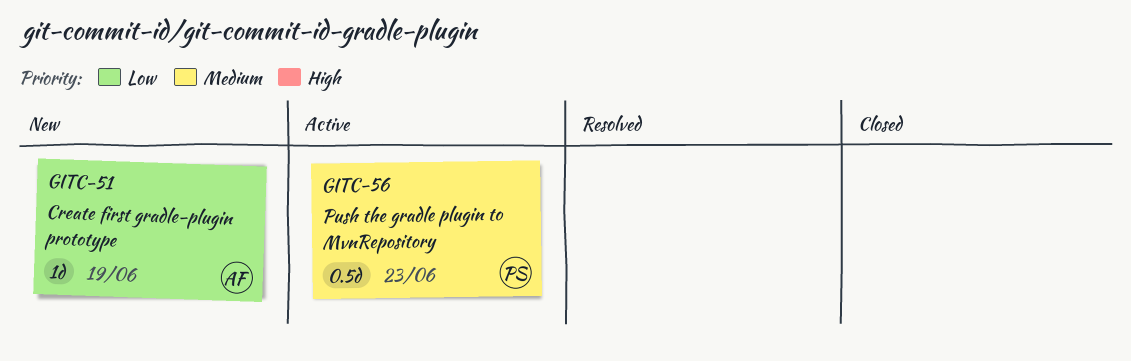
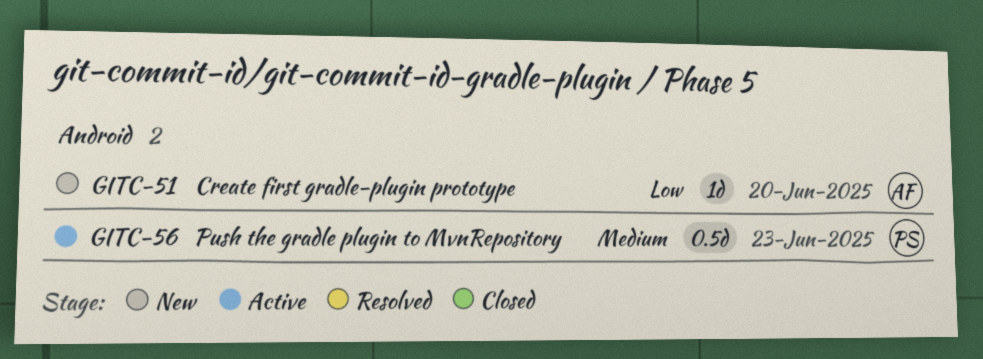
GITC-51, due: Jun 19 -> Jun 20

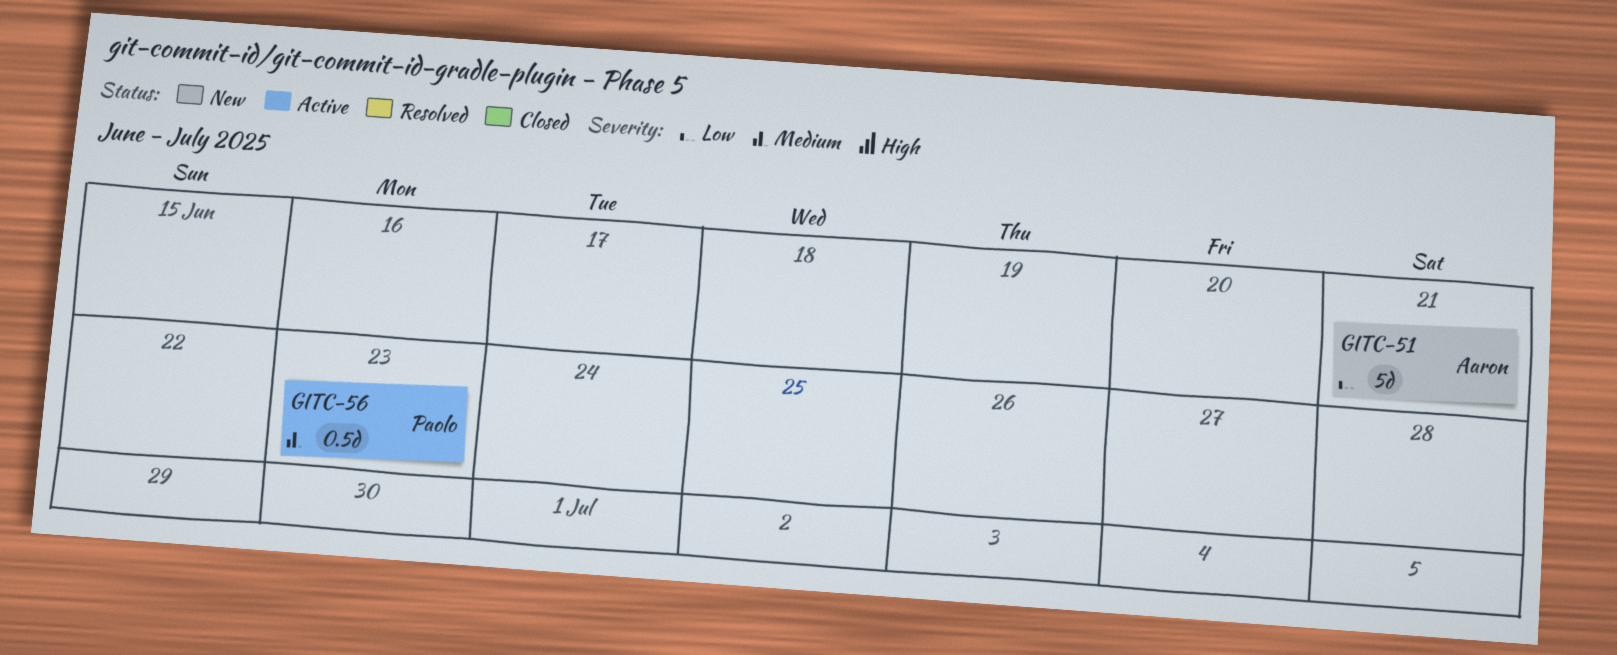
GITC-51, estimate: 1d -> 5d
GITC-51, due: Jun 20 -> Jun 21

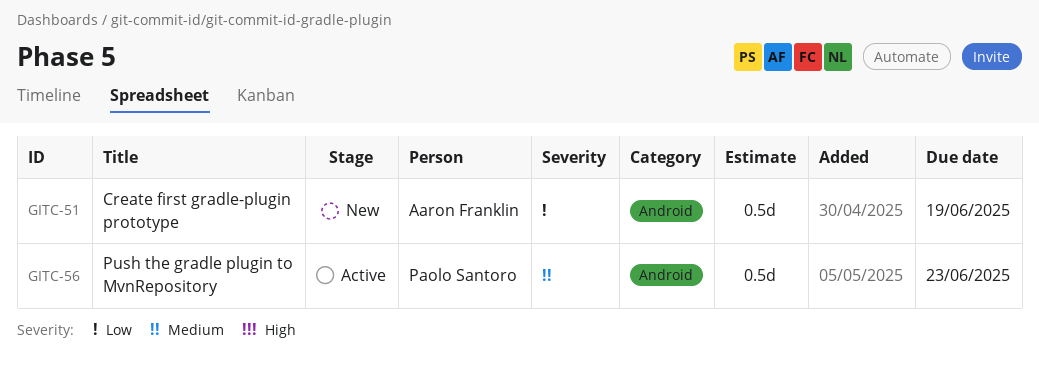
GITC-51, estimate: 5d -> 0.5d
GITC-51, due: Jun 21 -> Jun 19

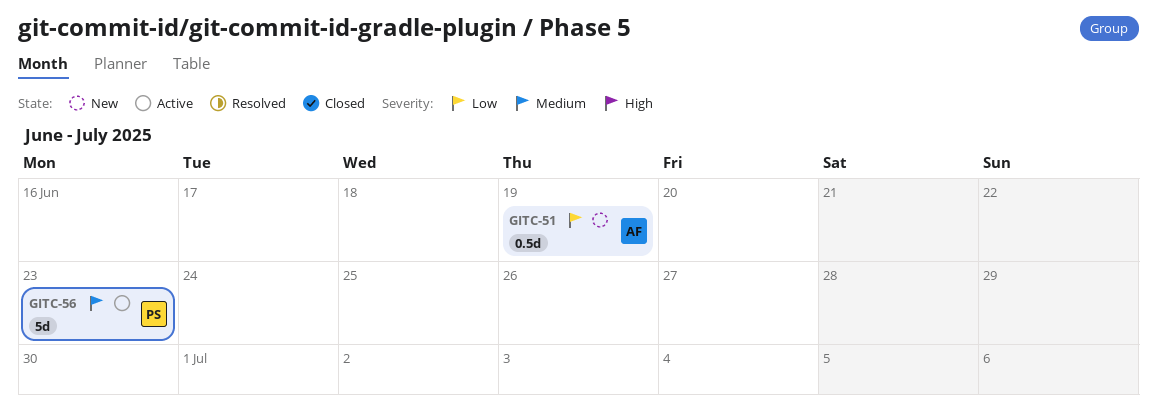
GITC-56, estimate: 0.5d -> 5d

